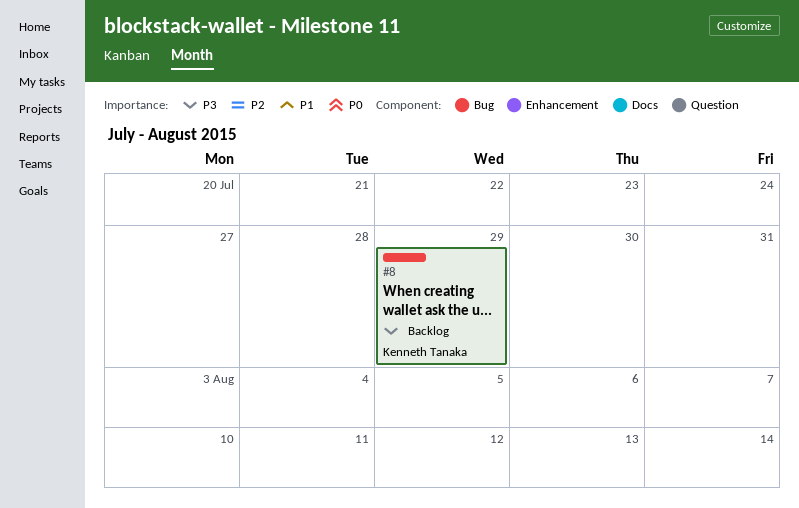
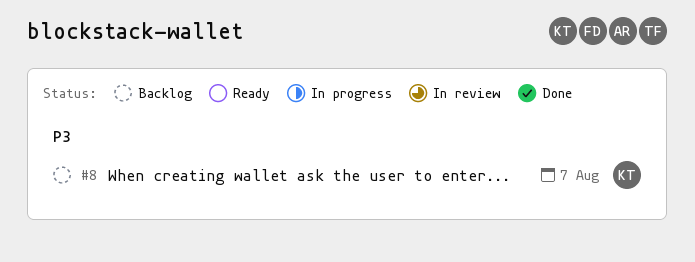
#8, due: Jul 29 -> Aug 7

